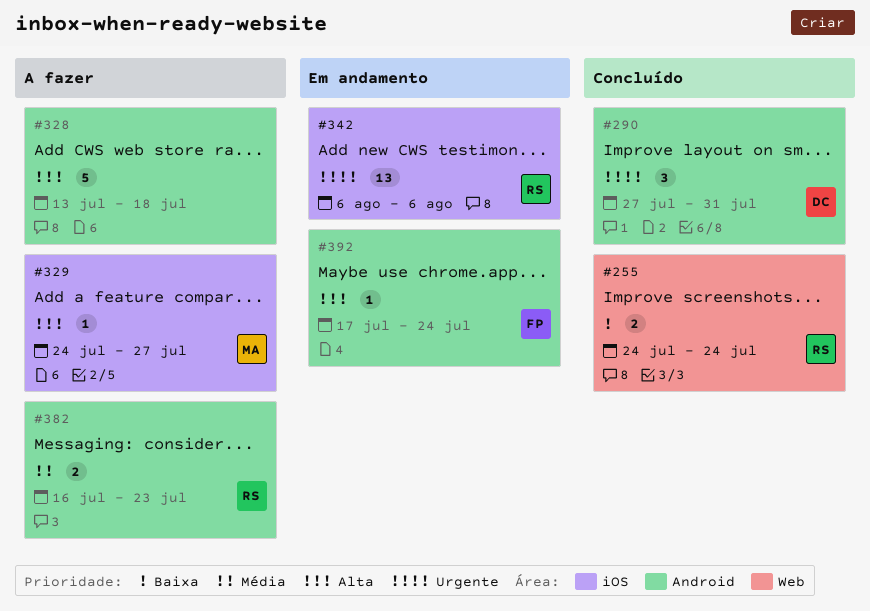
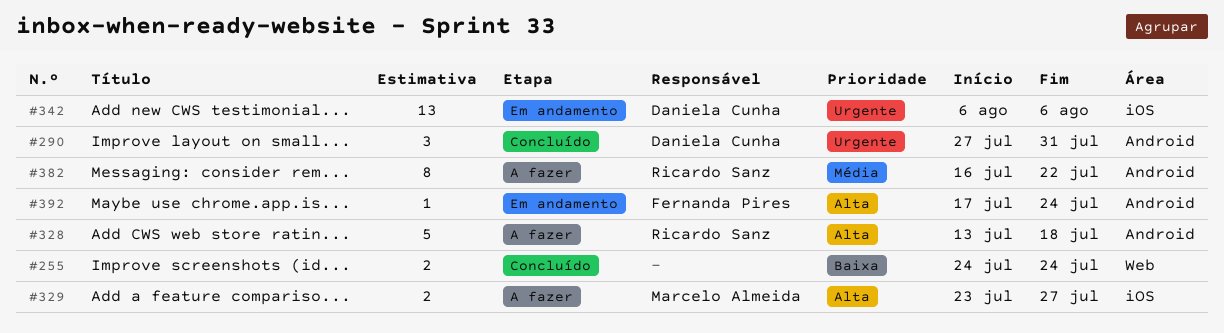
#255, owner: Ricardo Sanz -> none
#328, owner: none -> Ricardo Sanz
#329, estimate: 1 -> 2
#329, start: Jul 24 -> Jul 23
#342, owner: Ricardo Sanz -> Daniela Cunha
#382, estimate: 2 -> 8
#382, due: Jul 23 -> Jul 22

